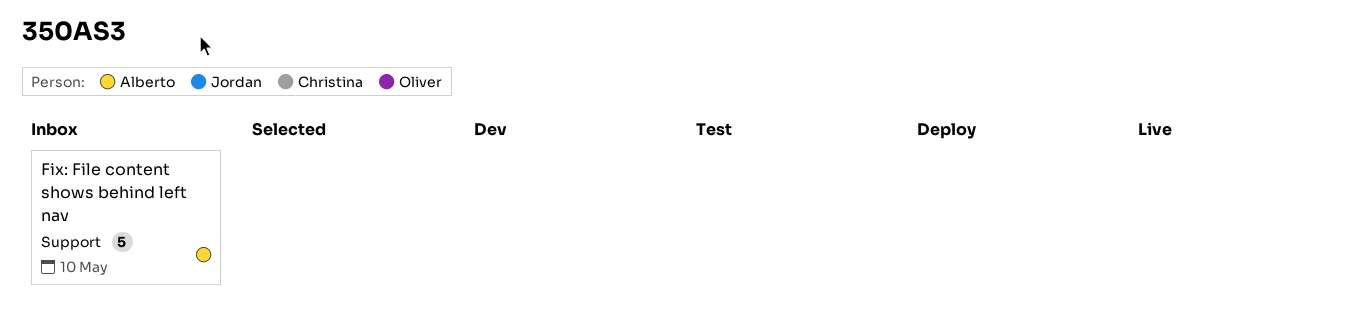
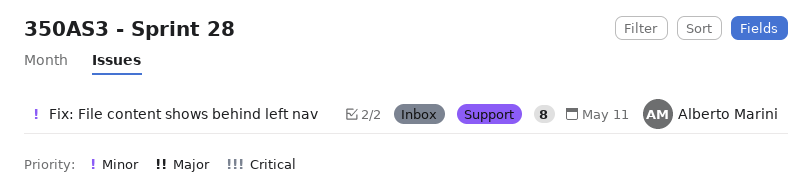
Fix: File content shows behind left nav, estimate: 5 -> 8
Fix: File content shows behind left nav, due: May 10 -> May 11

